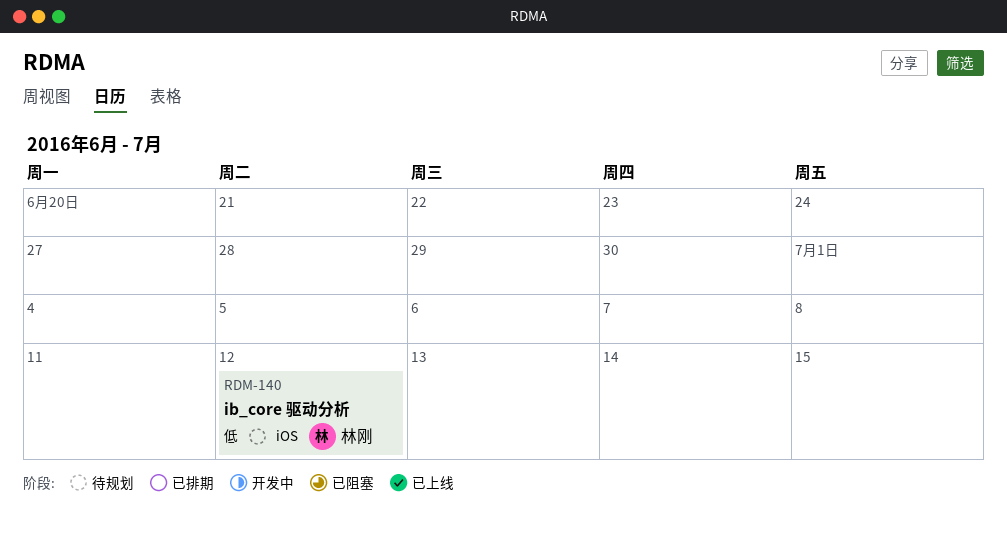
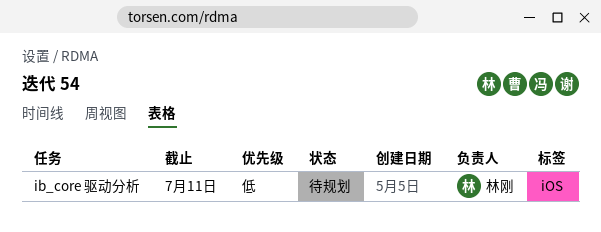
ib_core 驱动分析, due: Jul 12 -> Jul 11

